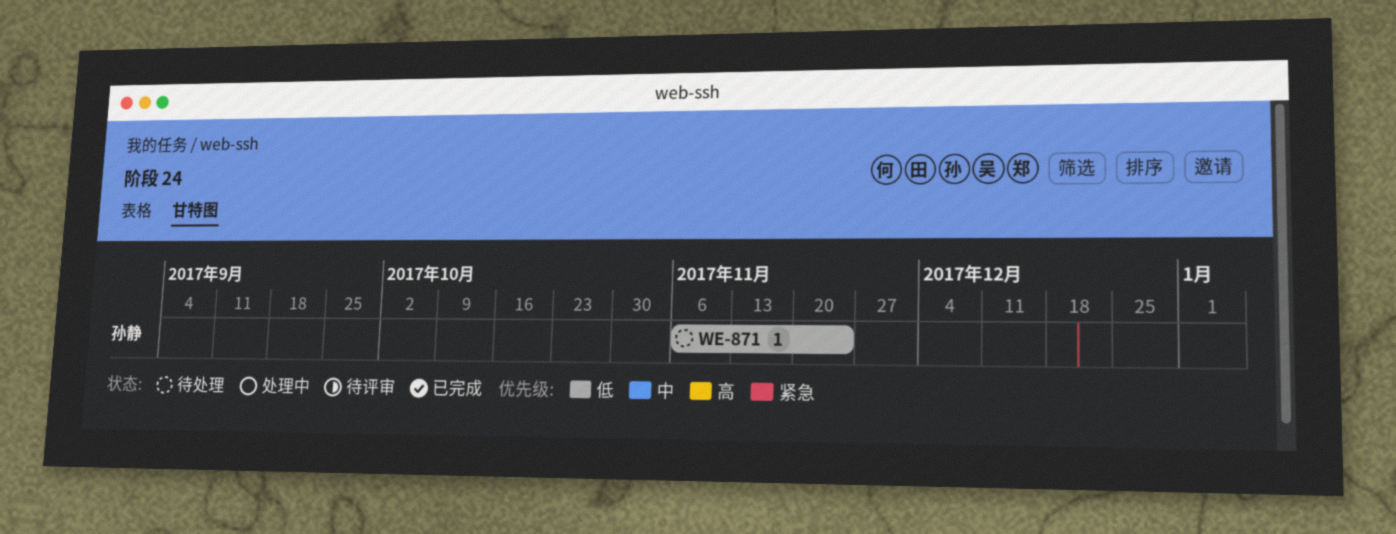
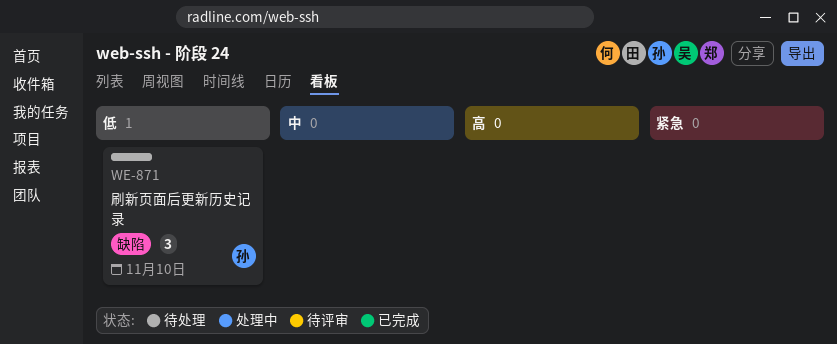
WE-871, estimate: 1 -> 3
WE-871, due: Nov 24 -> Nov 10

